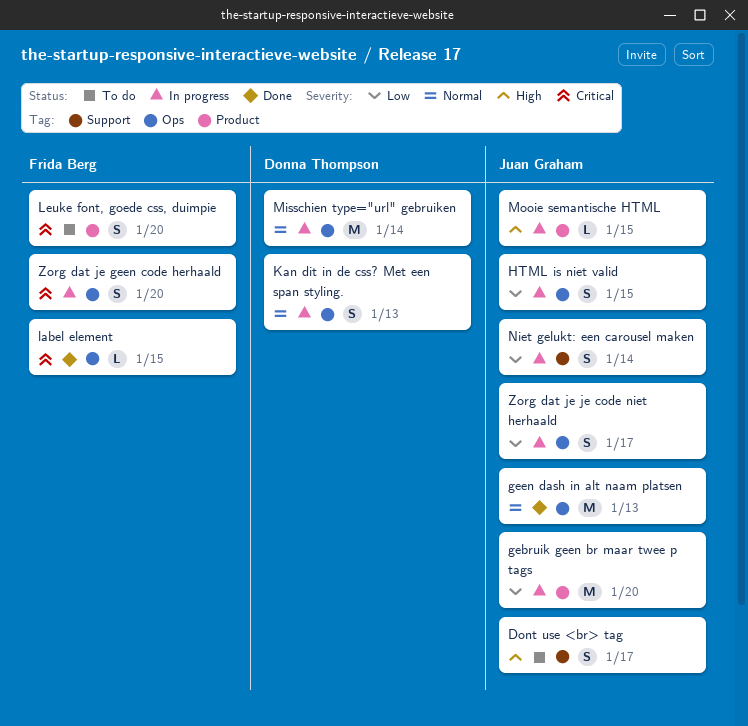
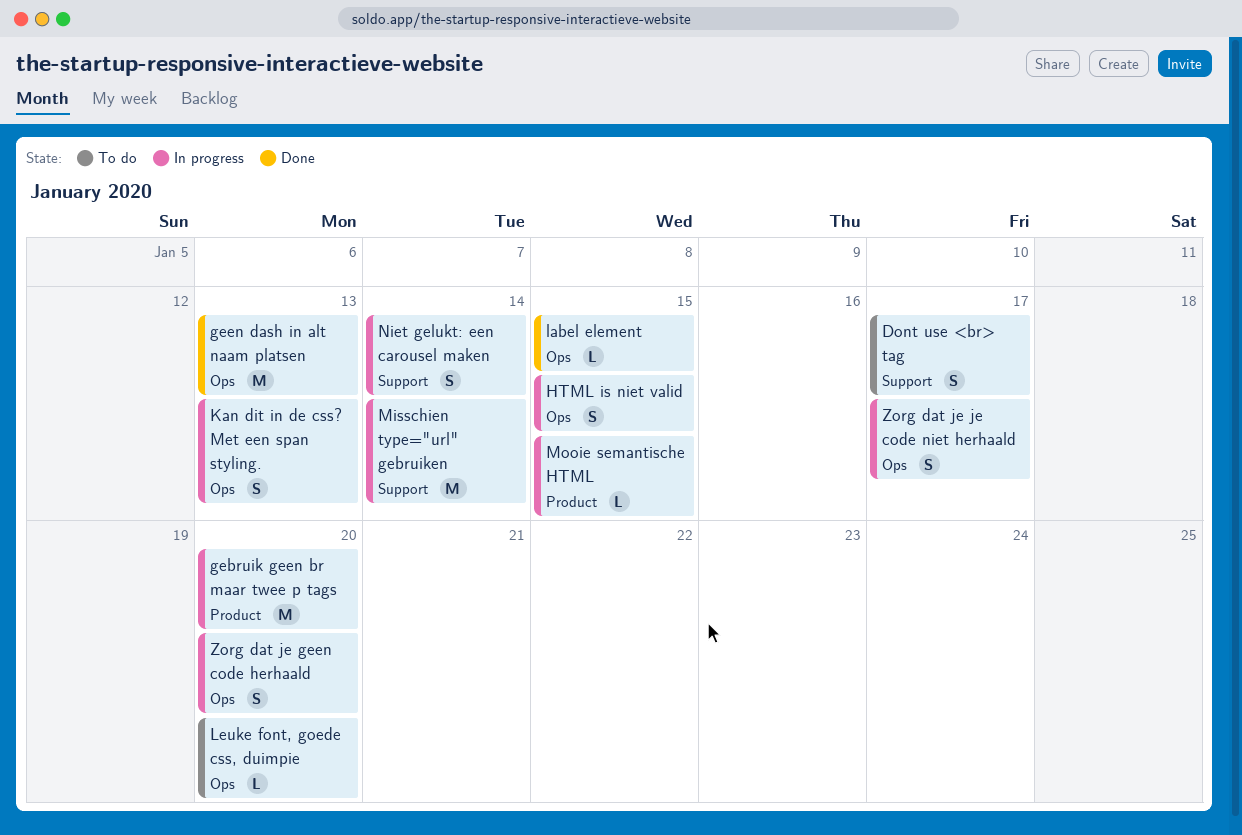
Leuke font, goede css, duimpie, label: Product -> Ops
Leuke font, goede css, duimpie, estimate: S -> L
Misschien type="url" gebruiken, label: Ops -> Support

